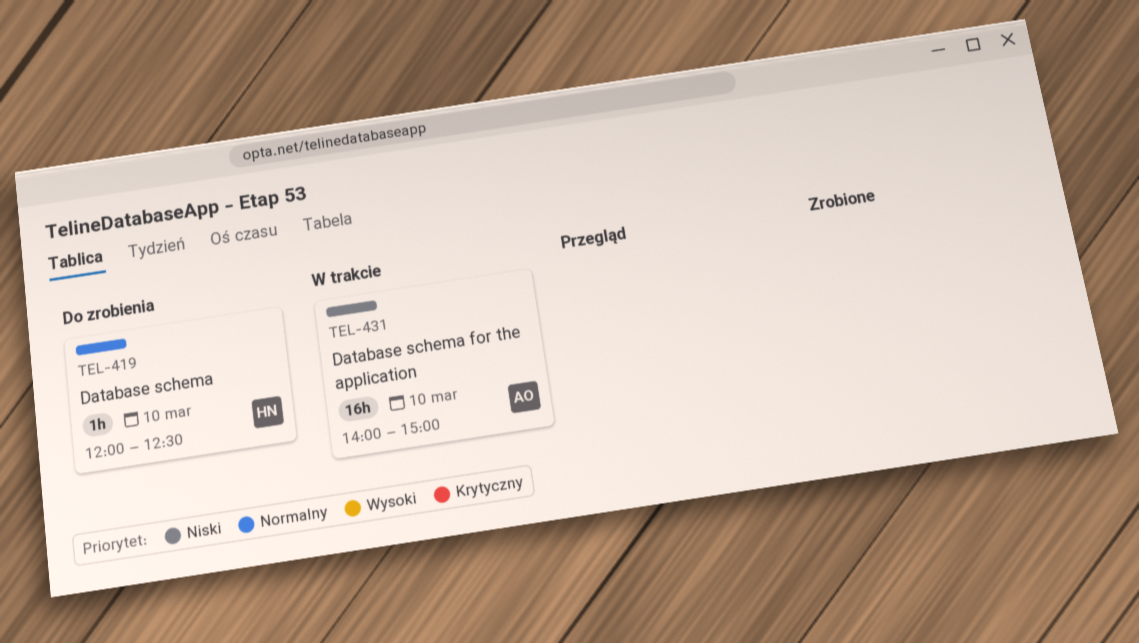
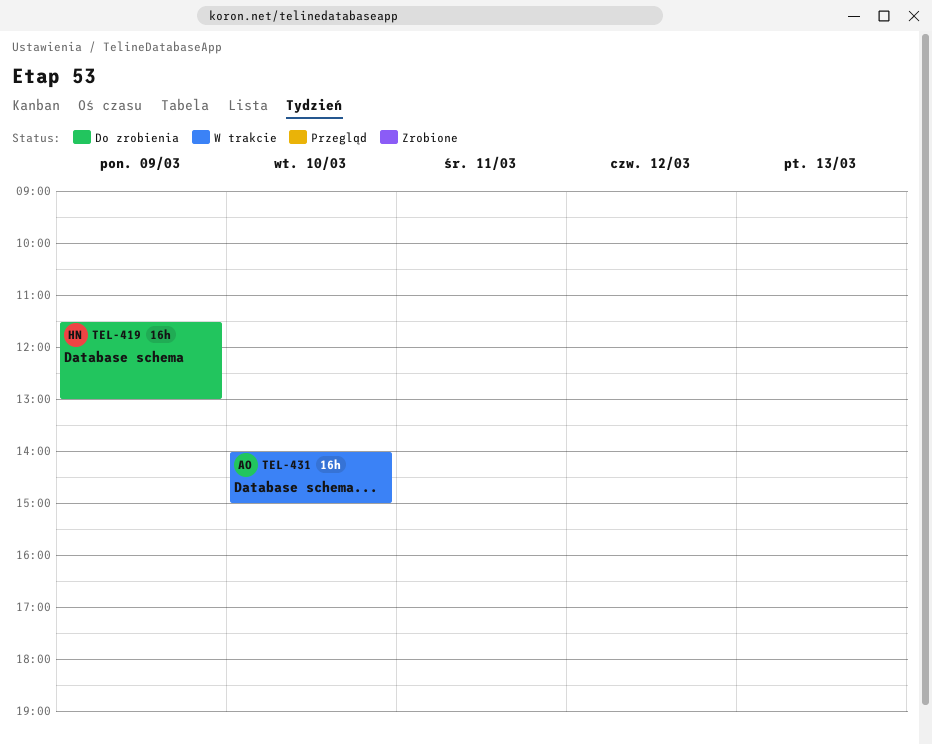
TEL-419, estimate: 1h -> 16h
TEL-419, day: Mar 10 -> Mar 9
TEL-419, begins: 12:00 -> 11:30
TEL-419, ends: 12:30 -> 13:00

